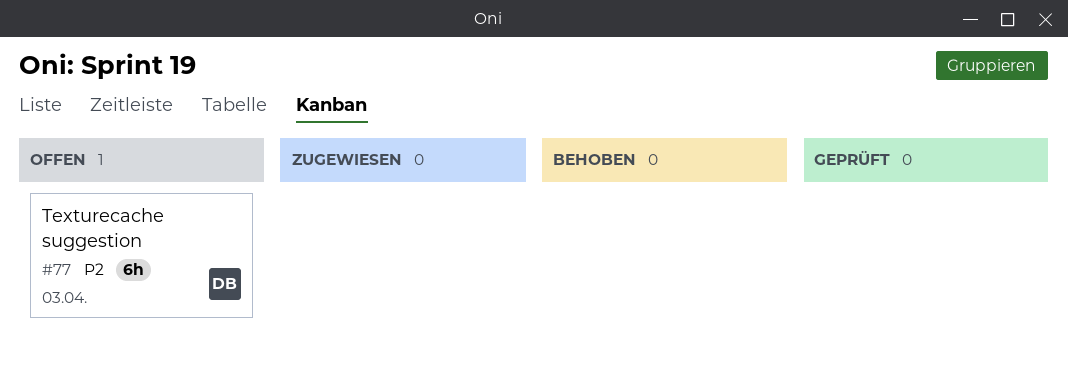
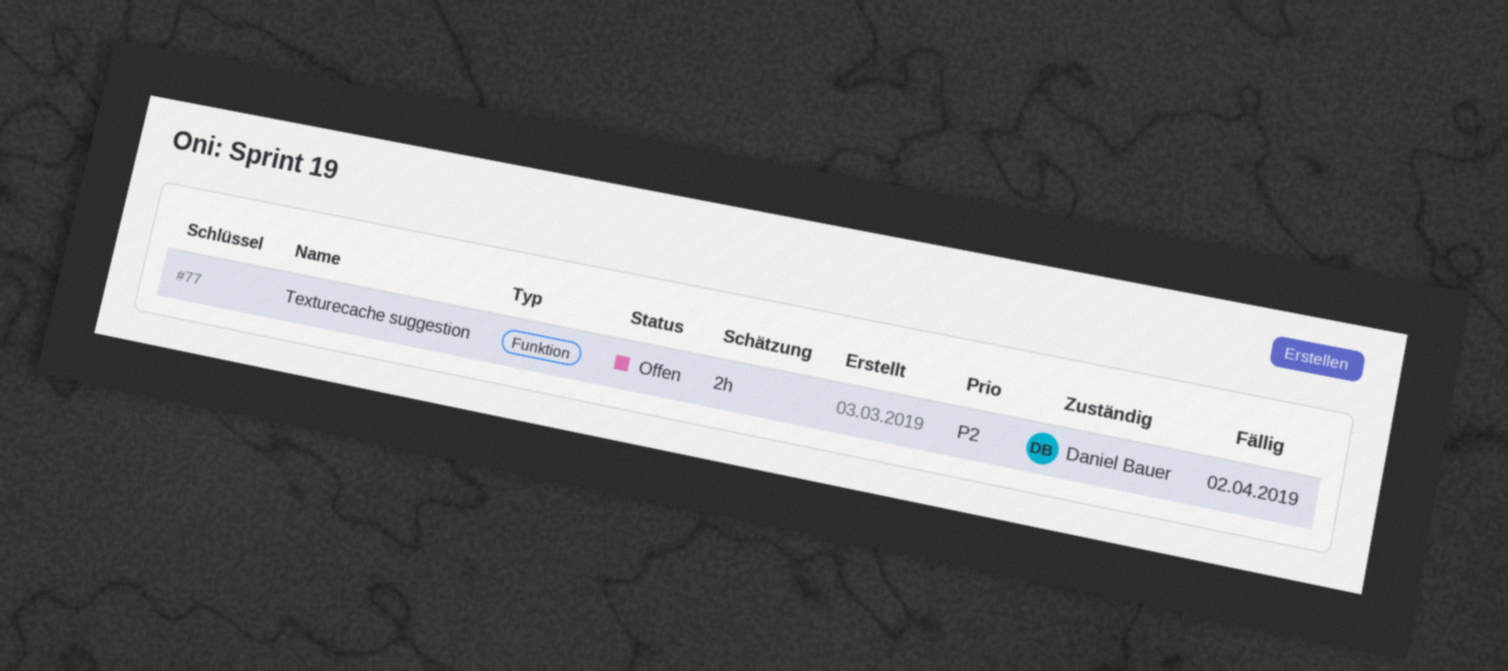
#77, estimate: 6h -> 2h
#77, due: Apr 3 -> Apr 2

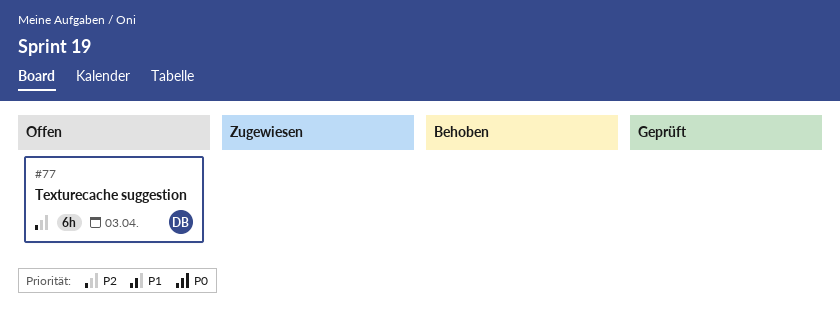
#77, estimate: 2h -> 6h
#77, due: Apr 2 -> Apr 3

